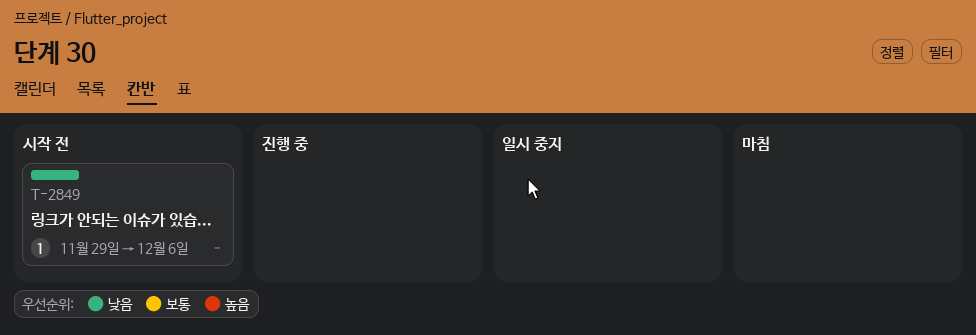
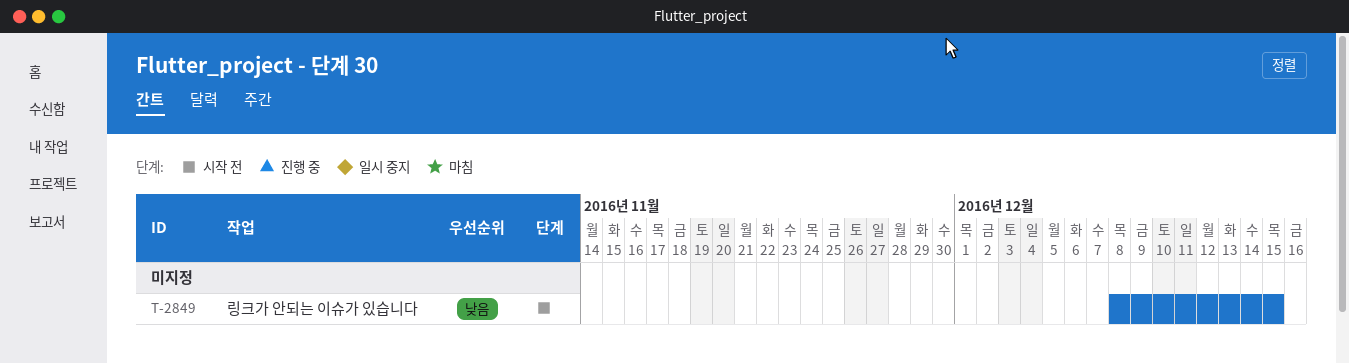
T-2849, start: Nov 29 -> Dec 8
T-2849, due: Dec 6 -> Dec 15

